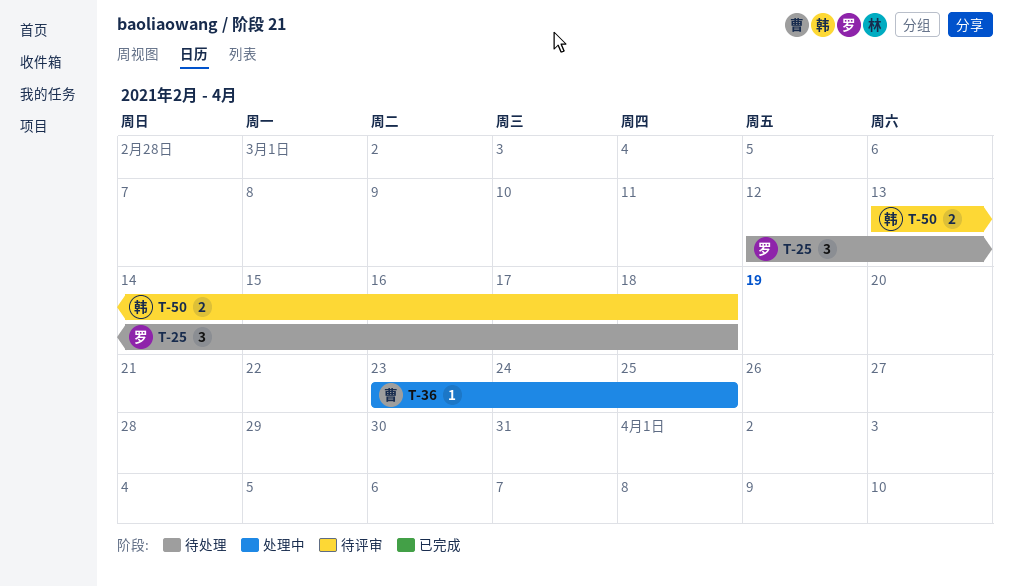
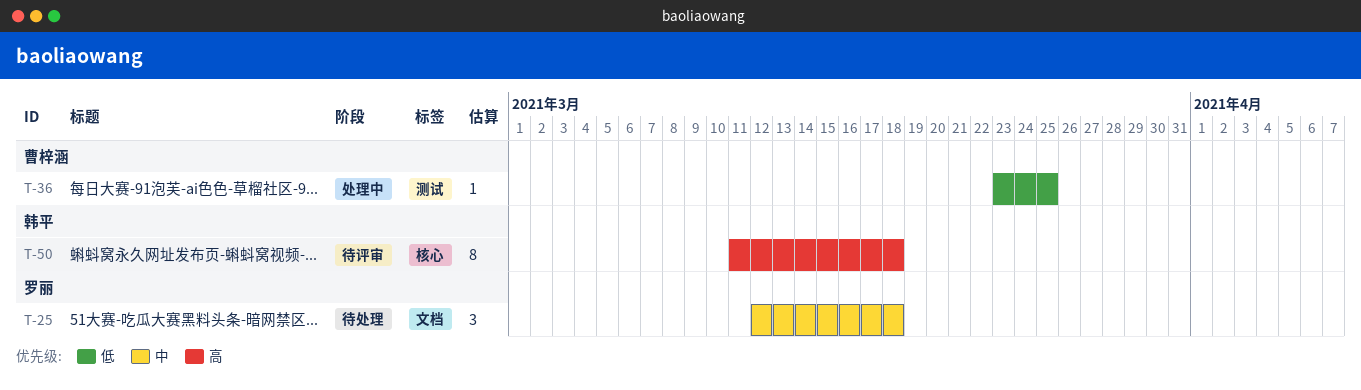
T-50, estimate: 2 -> 8
T-50, start: Mar 13 -> Mar 11

